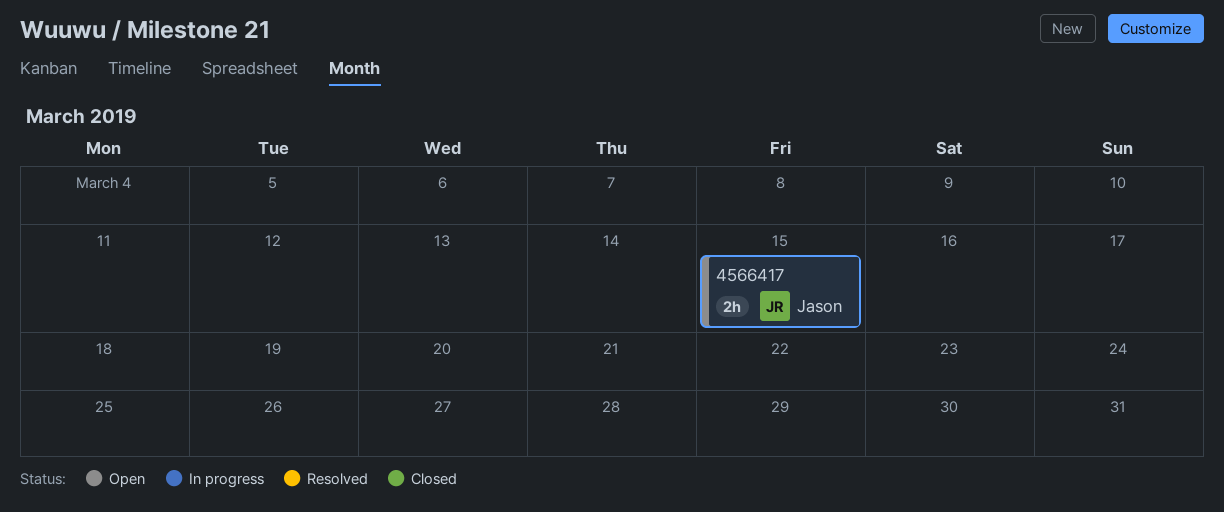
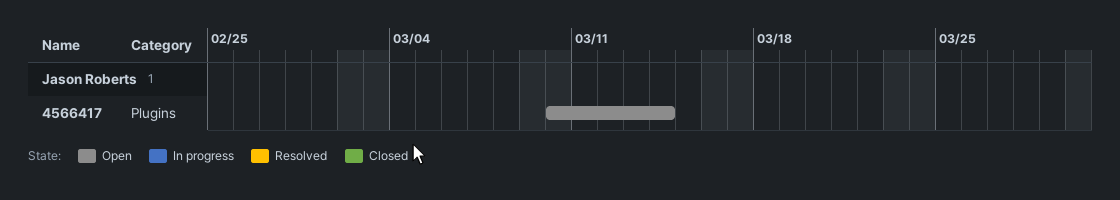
4566417, due: Mar 15 -> Mar 14

